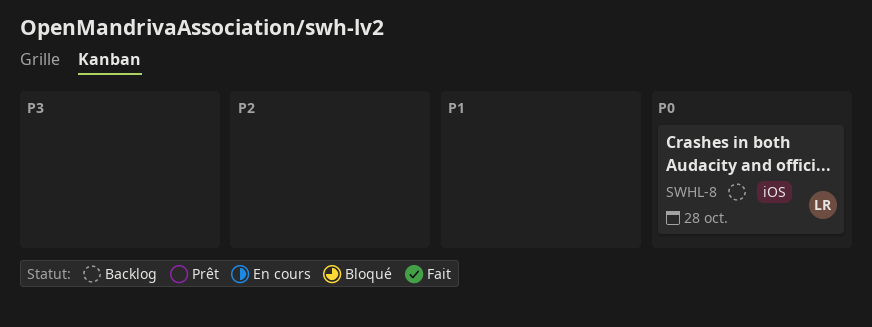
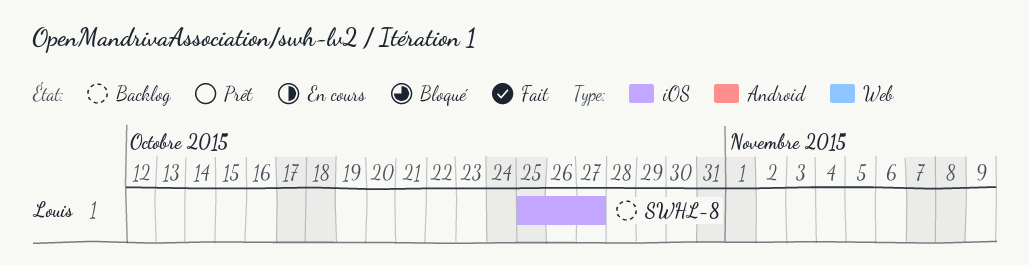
SWHL-8, due: Oct 28 -> Oct 27

